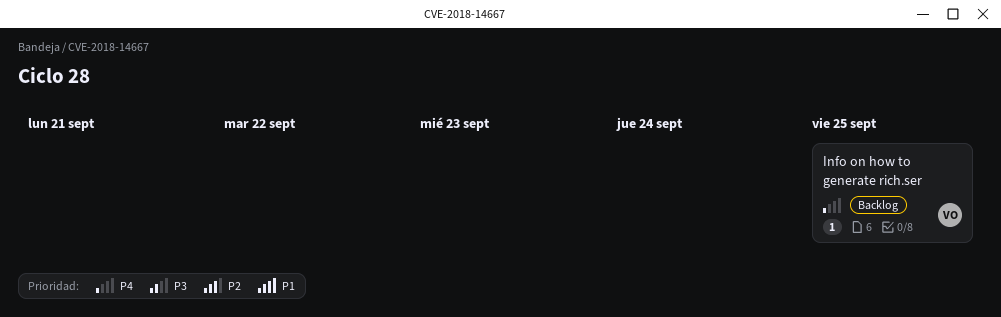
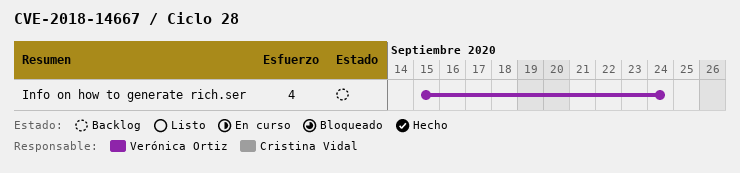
Info on how to generate rich.ser, estimate: 1 -> 4
Info on how to generate rich.ser, due: Sep 25 -> Sep 24

